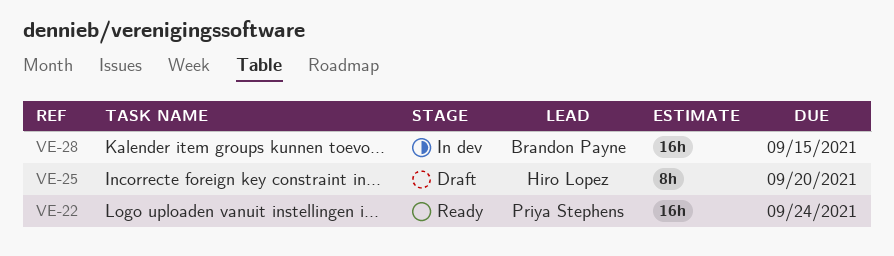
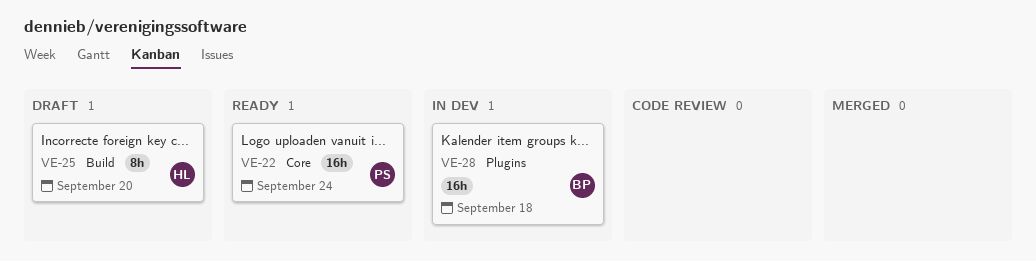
VE-28, due: Sep 15 -> Sep 18

